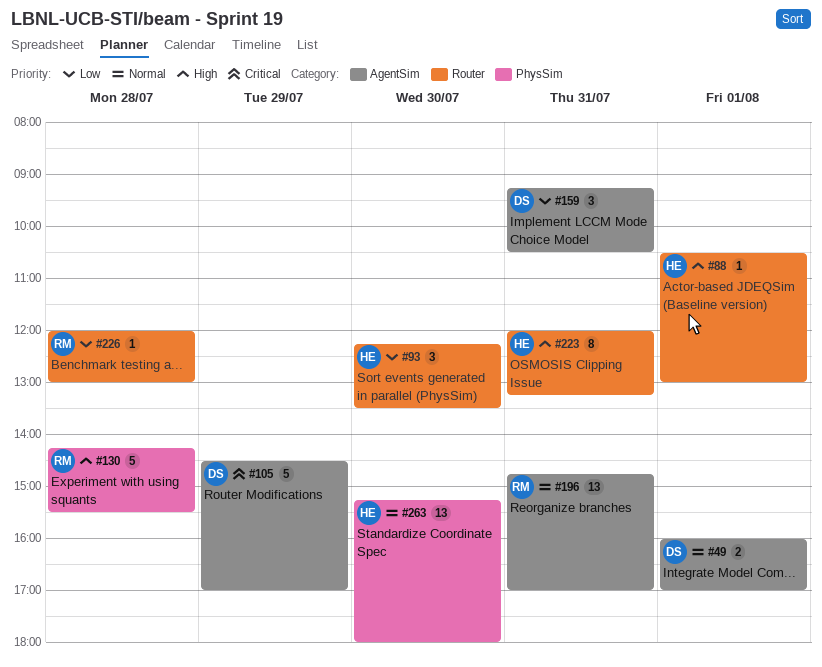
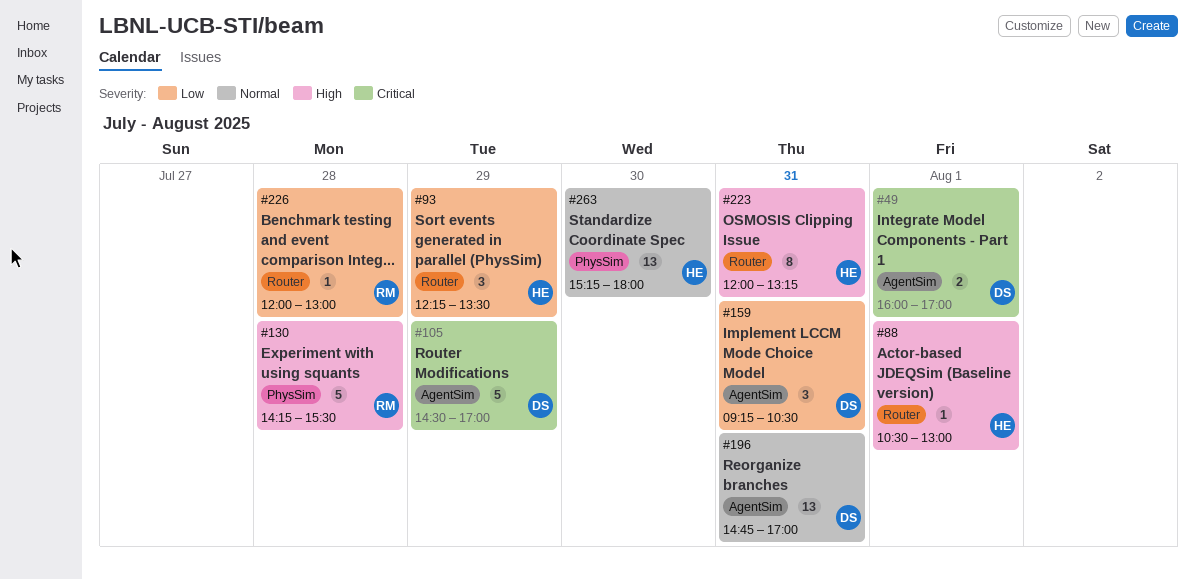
#49, priority: Normal -> Critical
#93, day: Jul 30 -> Jul 29
#196, owner: RM -> DS

